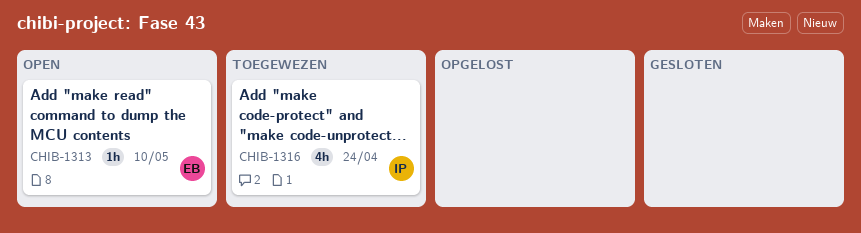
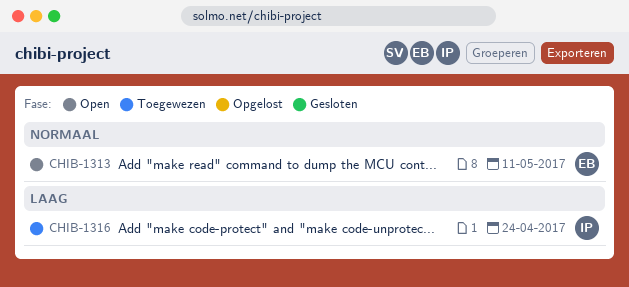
CHIB-1313, due: May 10 -> May 11

